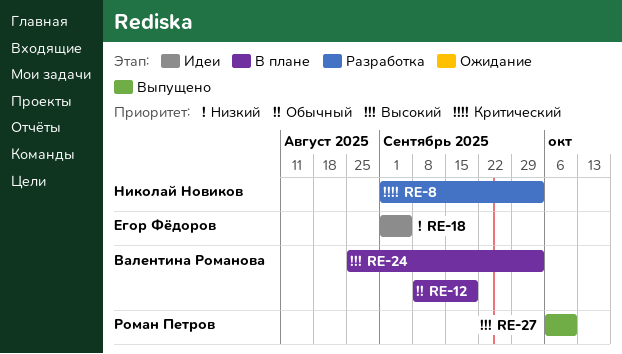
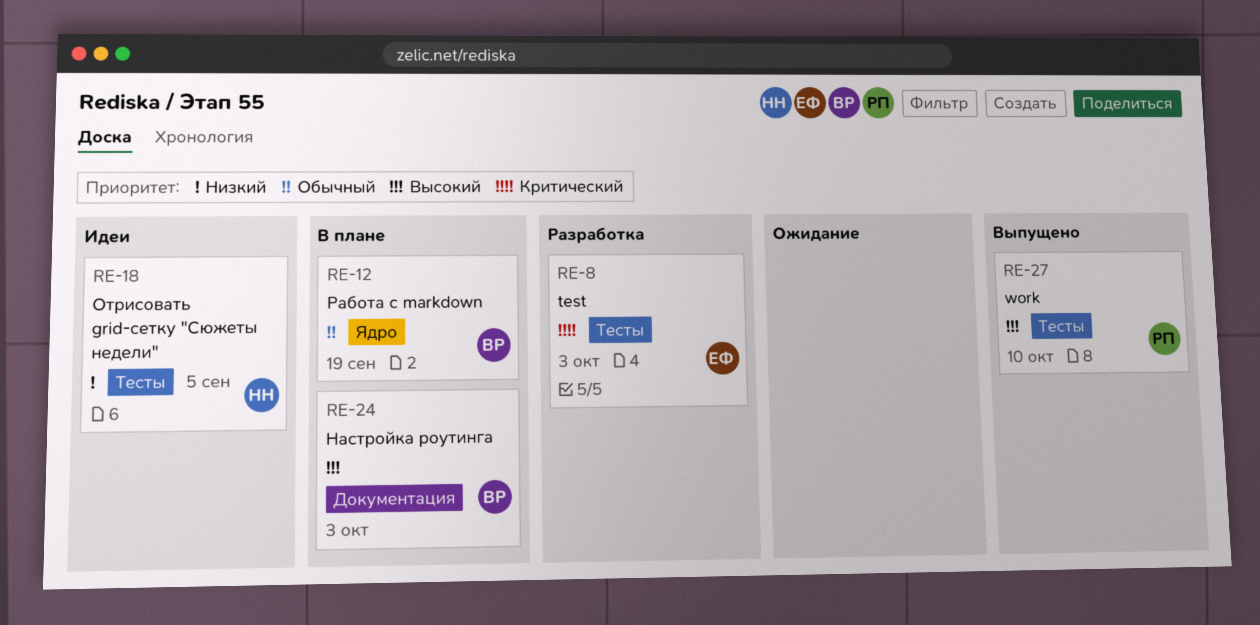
RE-8, owner: Николай Новиков -> Егор Фёдоров
RE-18, owner: Егор Фёдоров -> Николай Новиков

